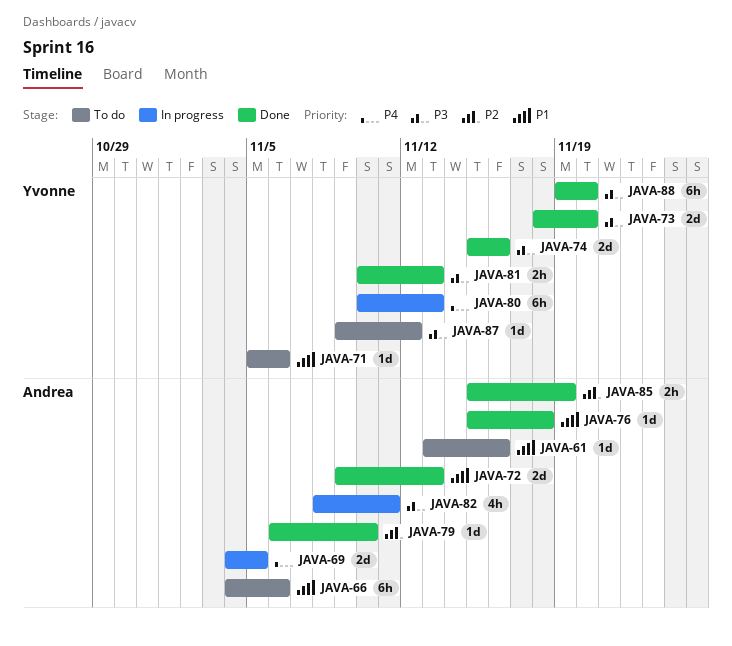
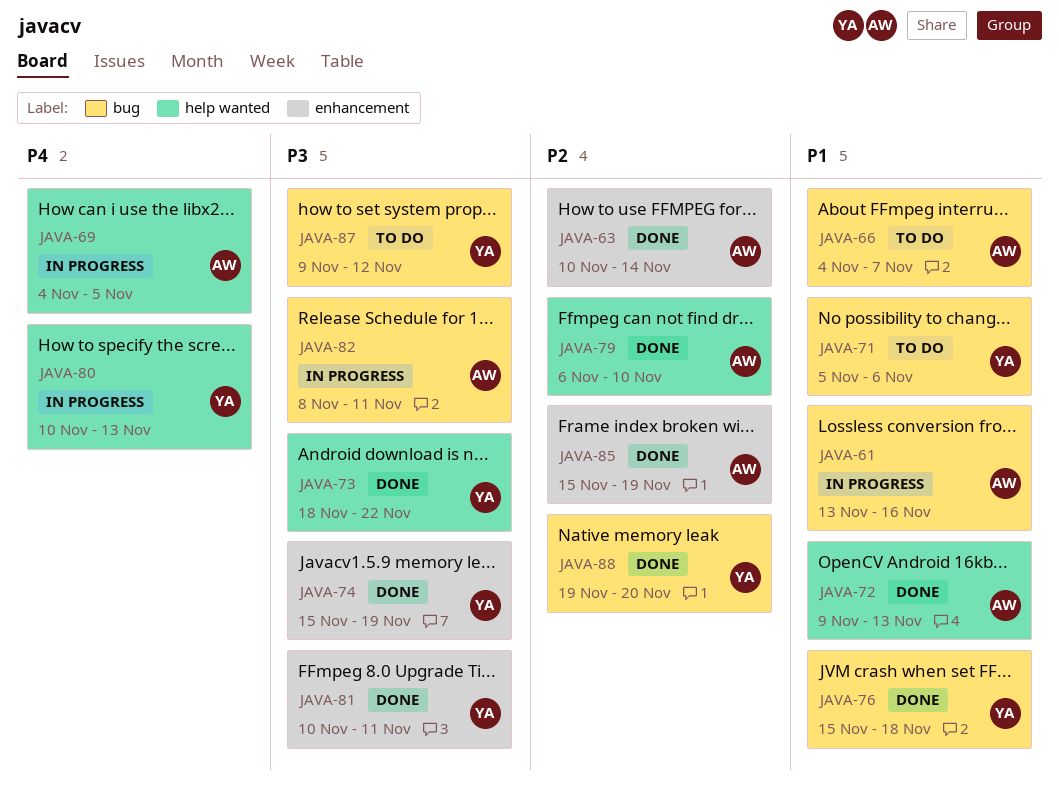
JAVA-61, status: To do -> In progress
JAVA-63: none -> present
JAVA-66, due: Nov 6 -> Nov 7
JAVA-73, due: Nov 20 -> Nov 22
JAVA-74, due: Nov 16 -> Nov 19
JAVA-76, owner: Andrea -> Yvonne
JAVA-81, due: Nov 13 -> Nov 11
JAVA-88, priority: P3 -> P2

